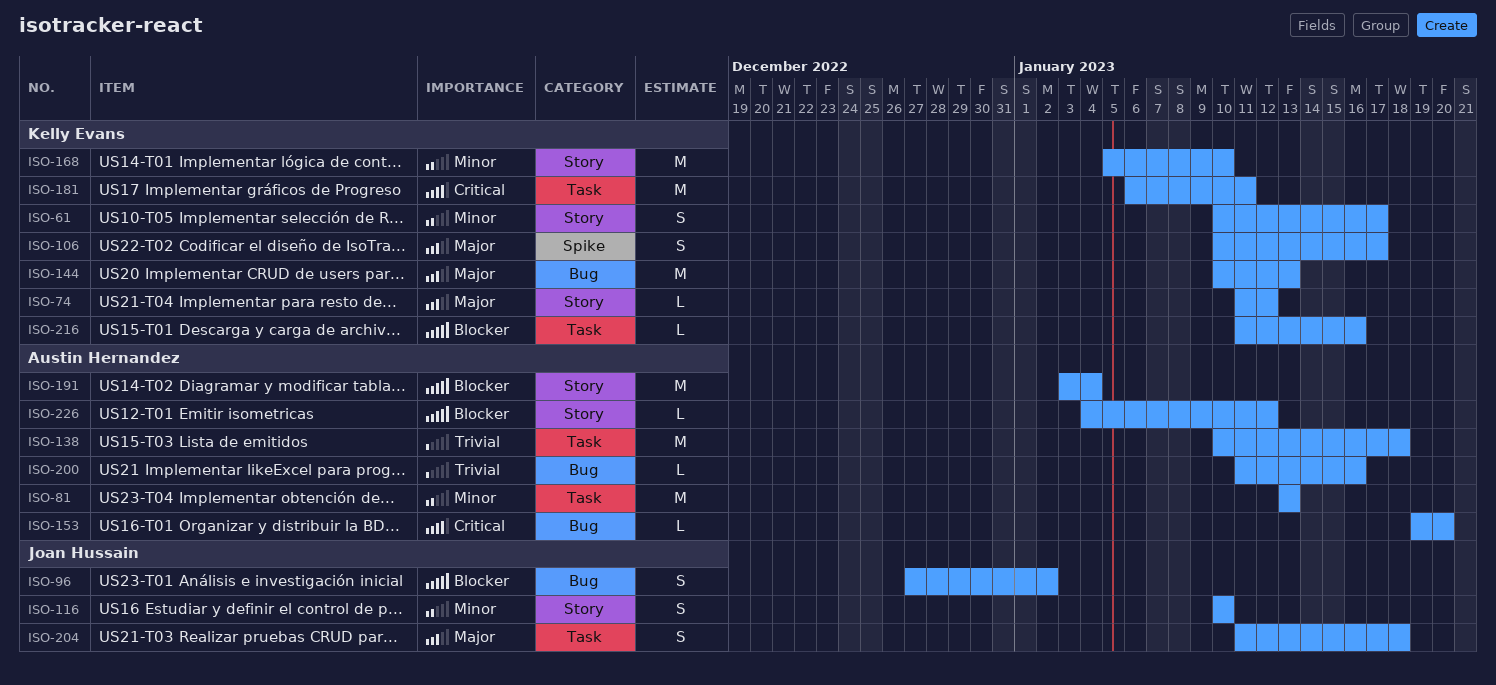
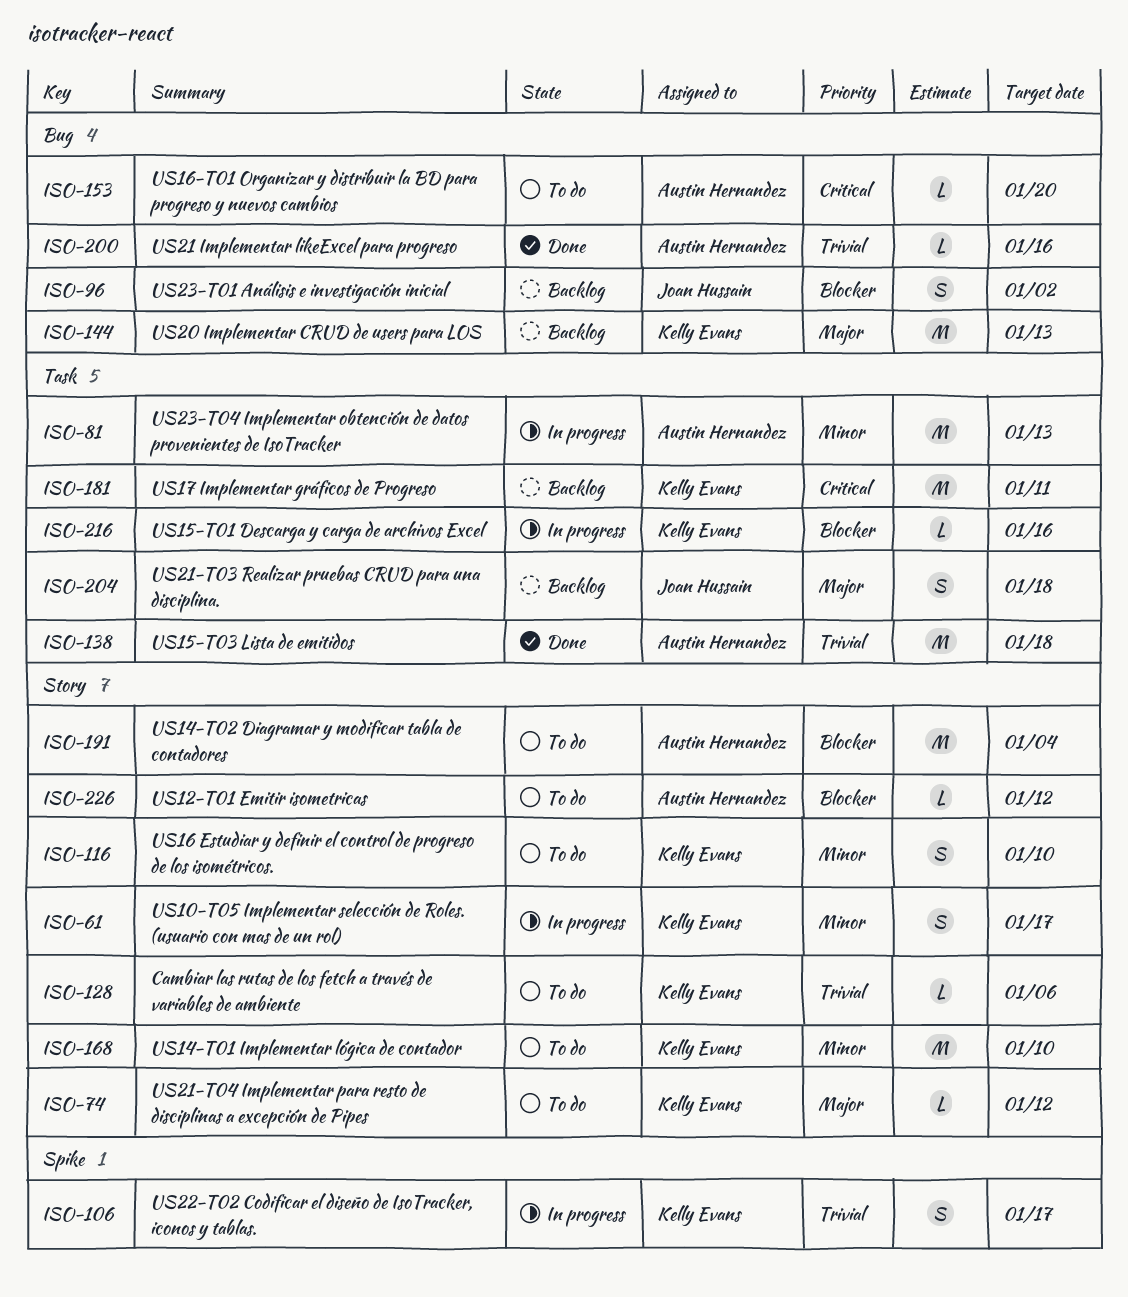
ISO-106, priority: Major -> Trivial
ISO-116, owner: Joan Hussain -> Kelly Evans
ISO-128: none -> present

